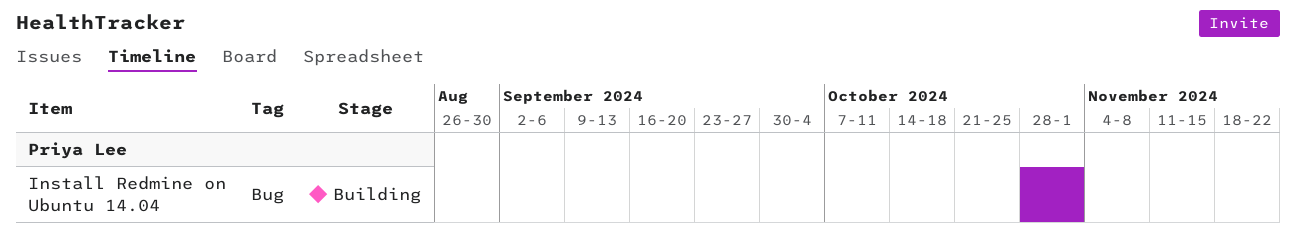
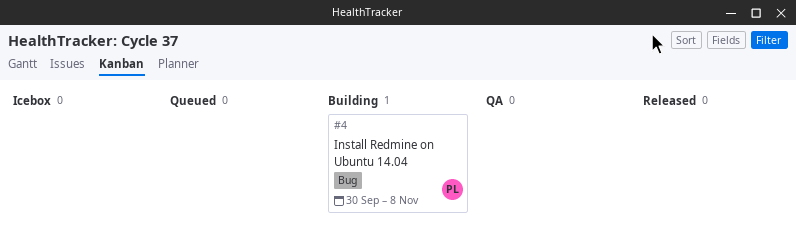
Install Redmine on Ubuntu 14.04, start: Oct 28 -> Sep 30
Install Redmine on Ubuntu 14.04, due: Nov 1 -> Nov 8

